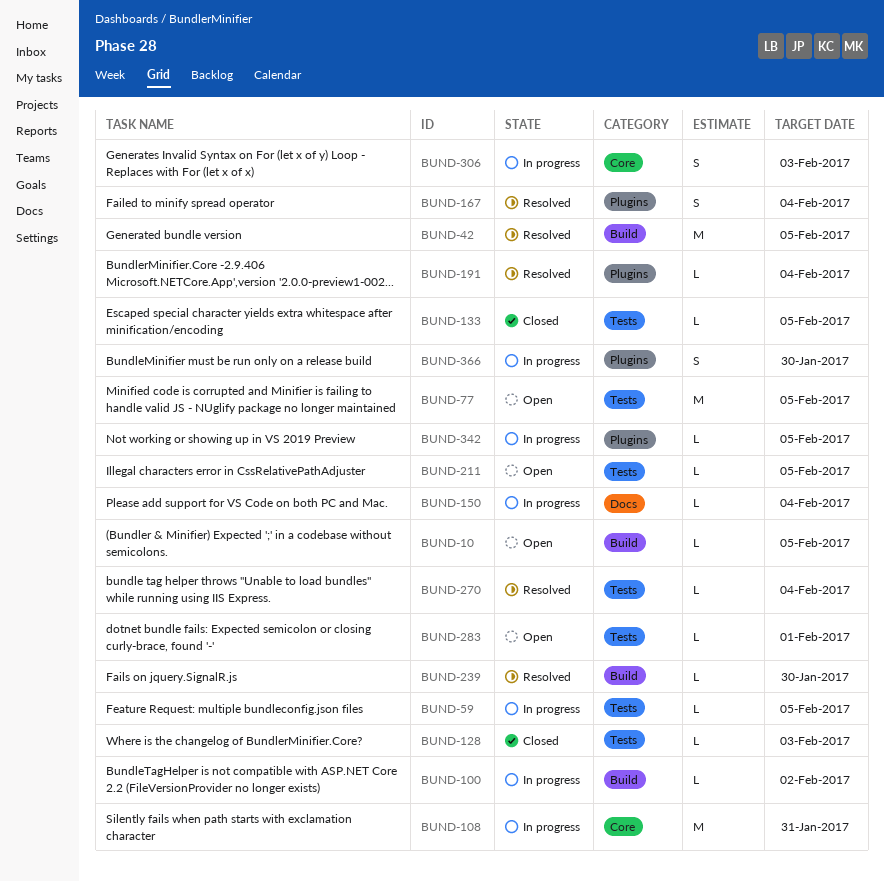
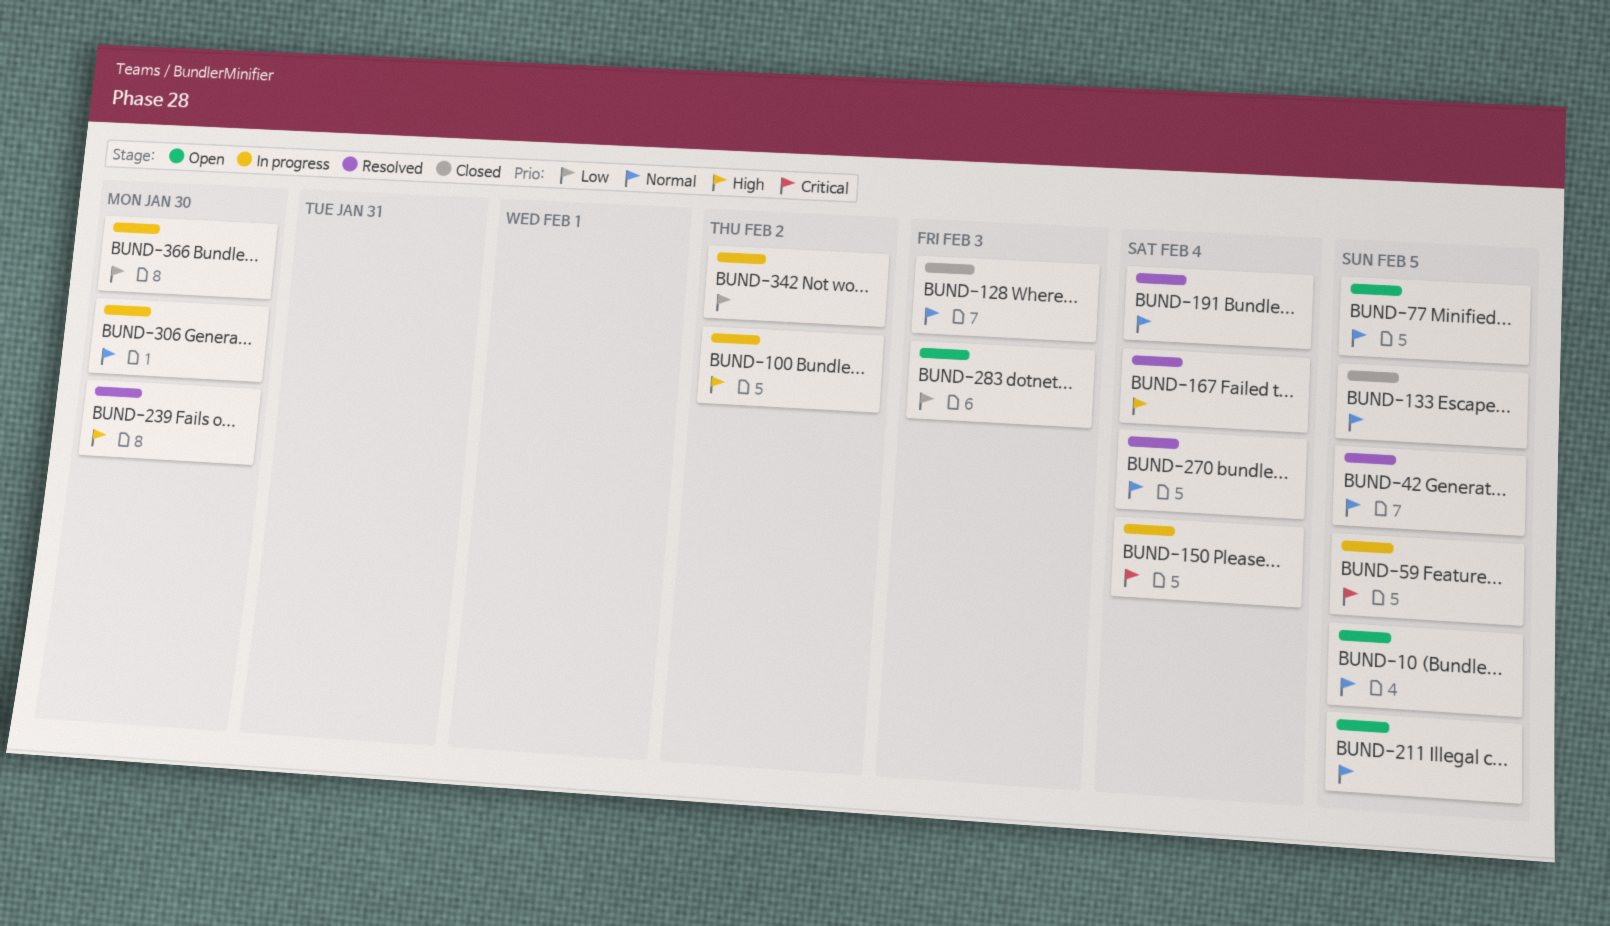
BUND-108: present -> none
BUND-283, due: Feb 1 -> Feb 3
BUND-306, due: Feb 3 -> Jan 30
BUND-342, due: Feb 5 -> Feb 2

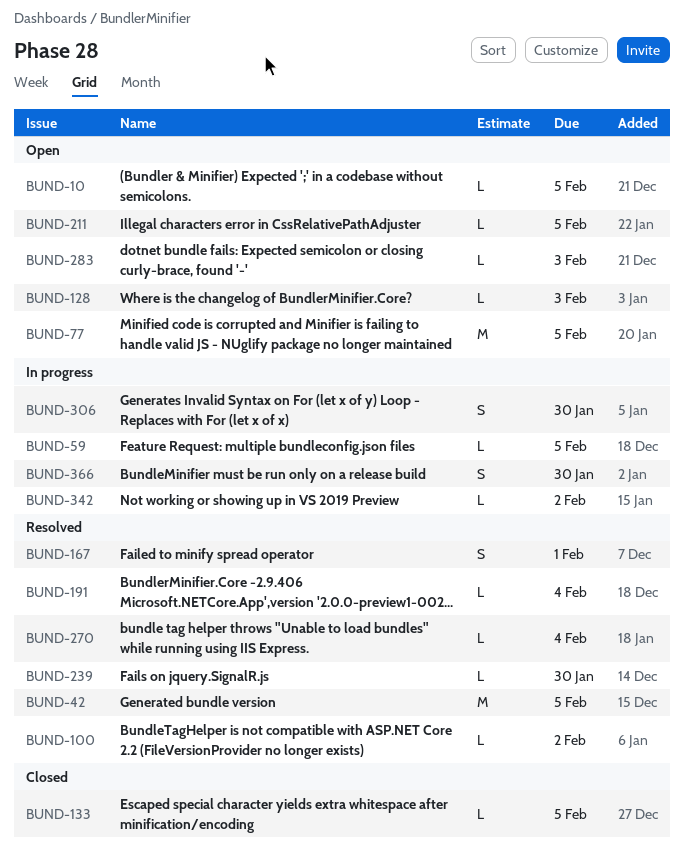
BUND-100, status: In progress -> Resolved
BUND-128, status: Closed -> Open
BUND-150: present -> none
BUND-167, due: Feb 4 -> Feb 1

